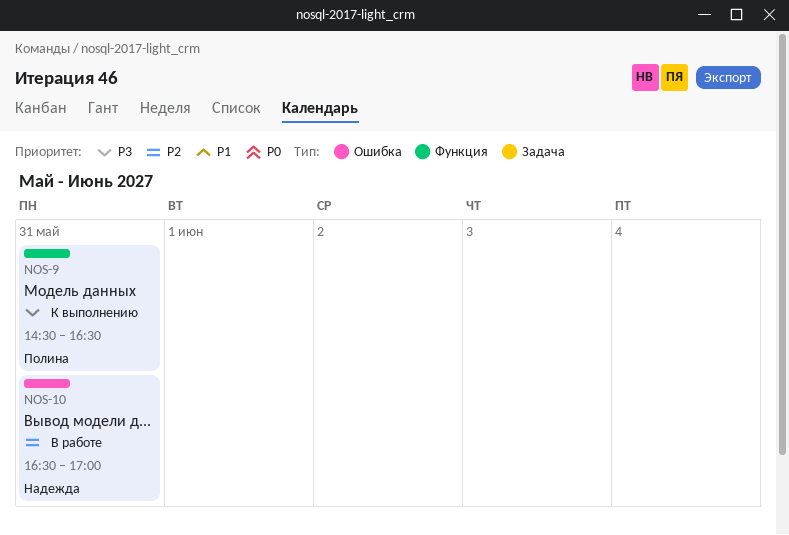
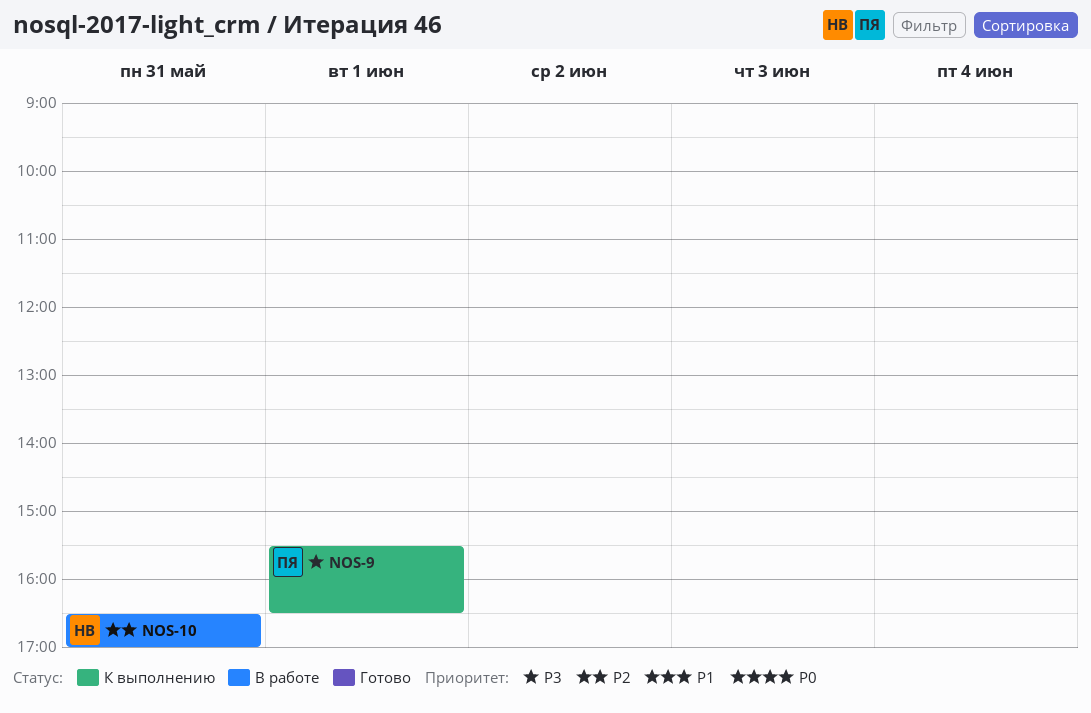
NOS-9, day: May 31 -> Jun 1
NOS-9, begins: 14:30 -> 15:30

